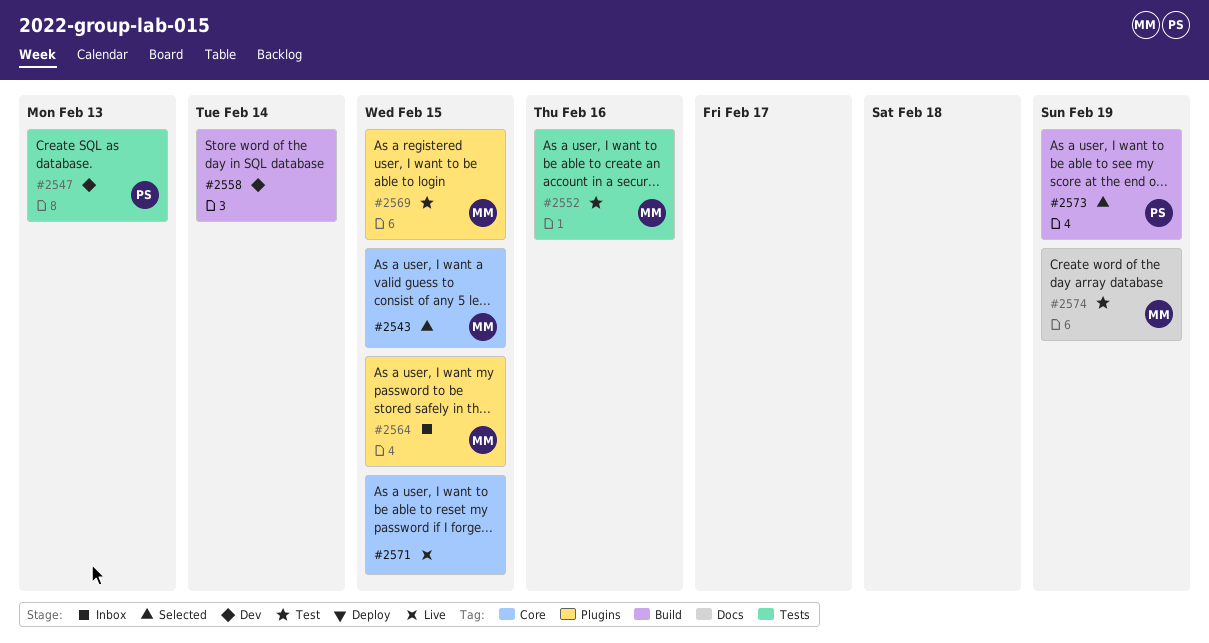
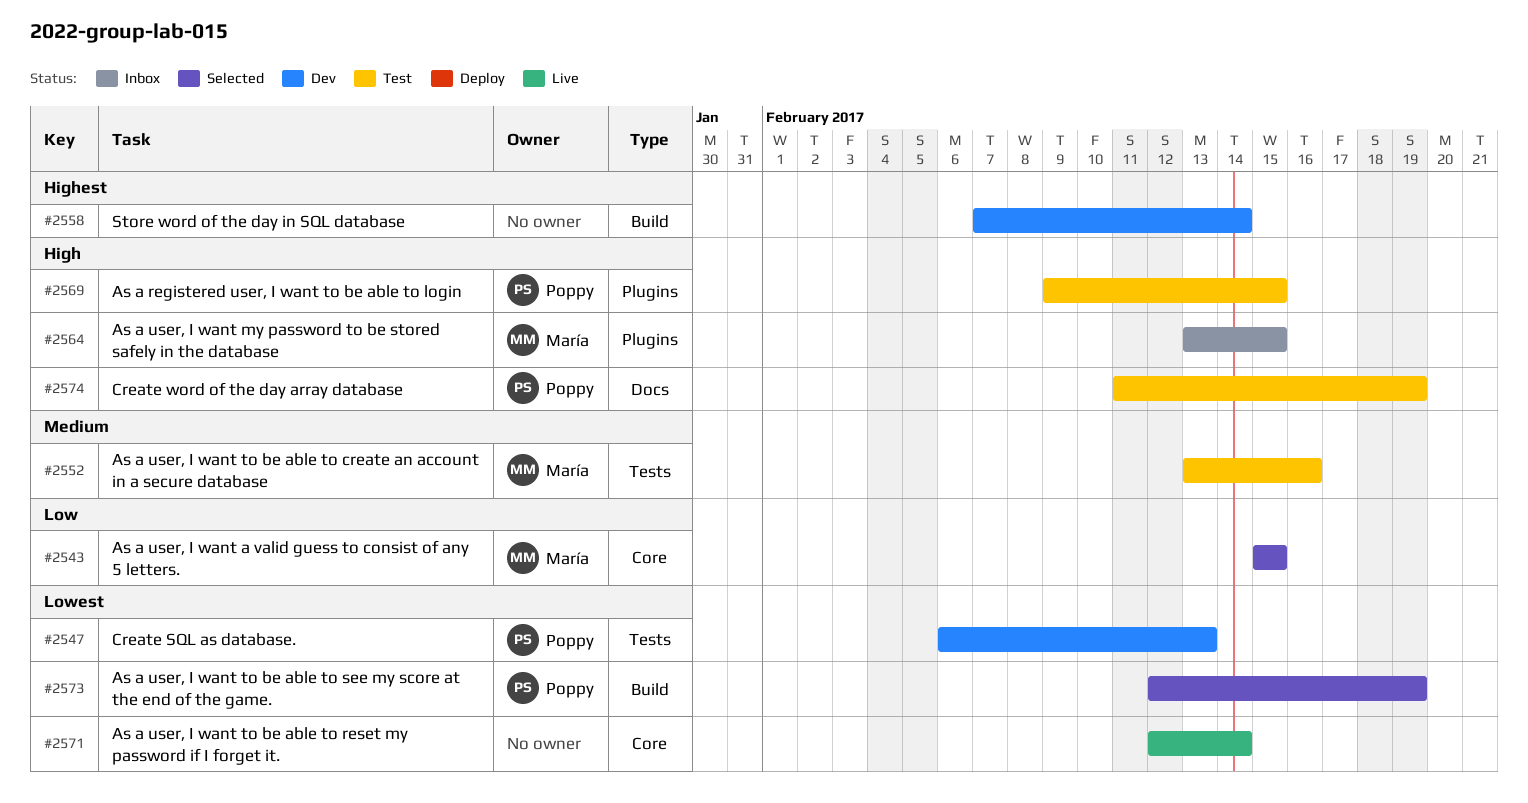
#2569, owner: María -> Poppy
#2571, due: Feb 15 -> Feb 14
#2574, owner: María -> Poppy

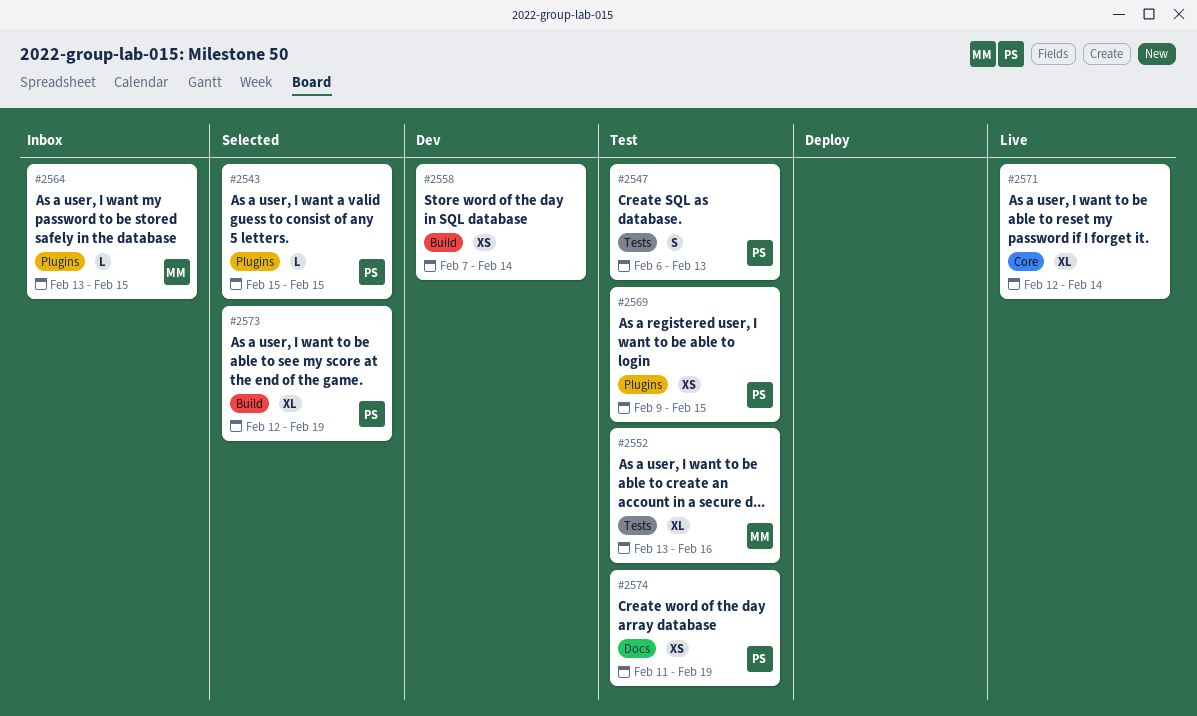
#2543, owner: María -> Poppy
#2543, label: Core -> Plugins
#2547, status: Dev -> Test

